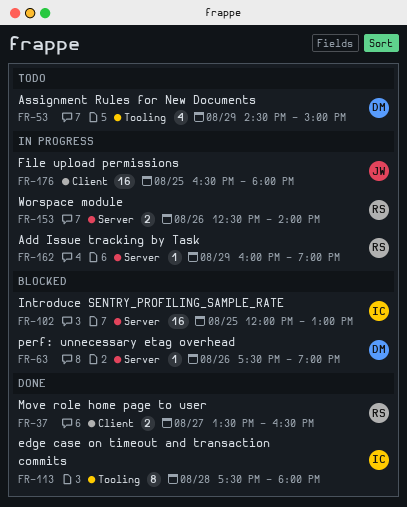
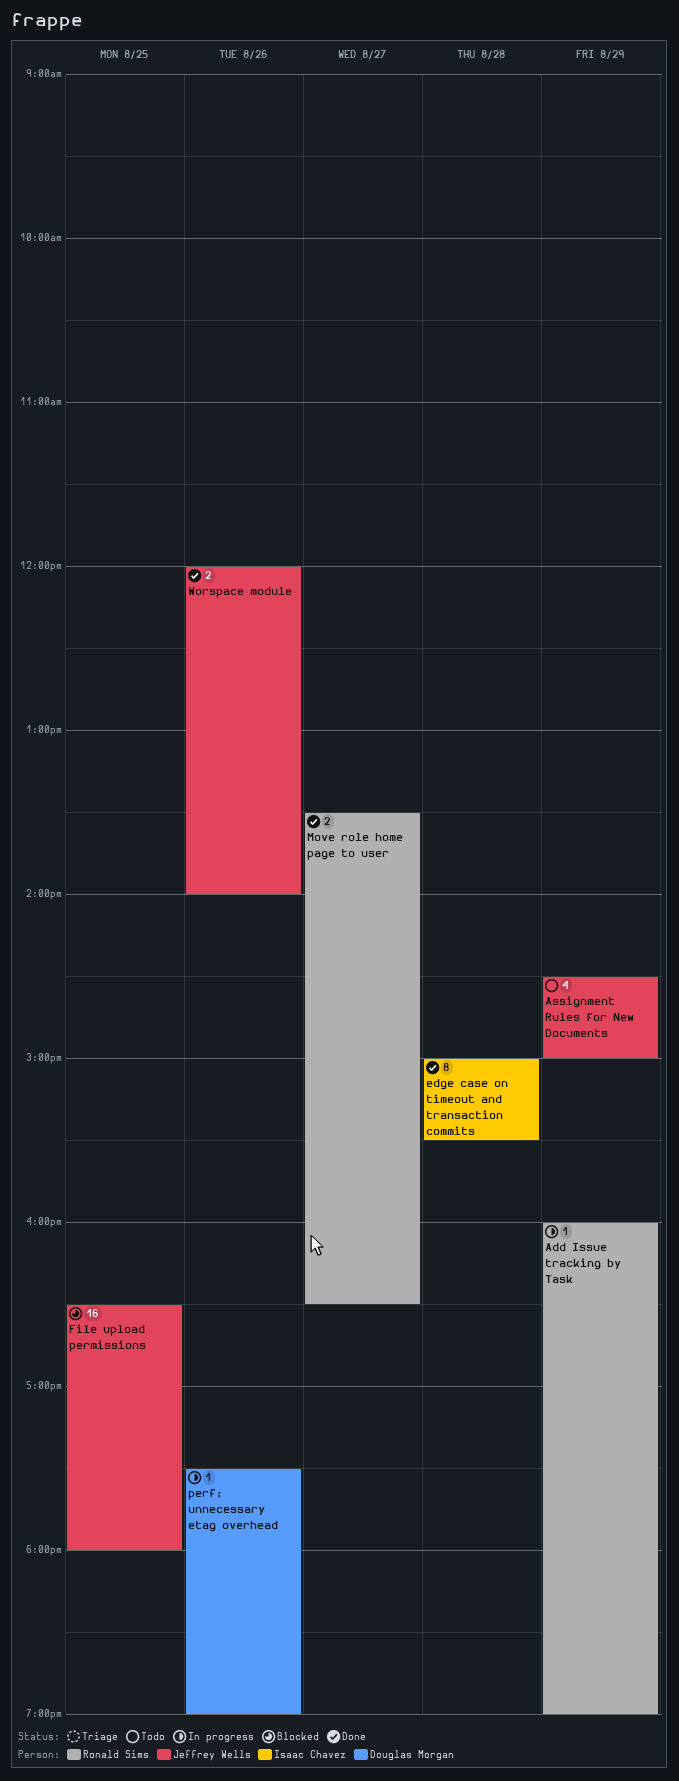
Assignment Rules for New Documents, owner: Douglas Morgan -> Jeffrey Wells
edge case on timeout and transaction commits, begins: 17:30 -> 15:00
edge case on timeout and transaction commits, ends: 18:00 -> 15:30
File upload permissions, status: In progress -> Blocked
Introduce SENTRY_PROFILING_SAMPLE_RATE: present -> none
perf: unnecessary etag overhead, status: Blocked -> In progress
Worspace module, status: In progress -> Done
Worspace module, owner: Ronald Sims -> Jeffrey Wells
Worspace module, begins: 12:30 -> 12:00

